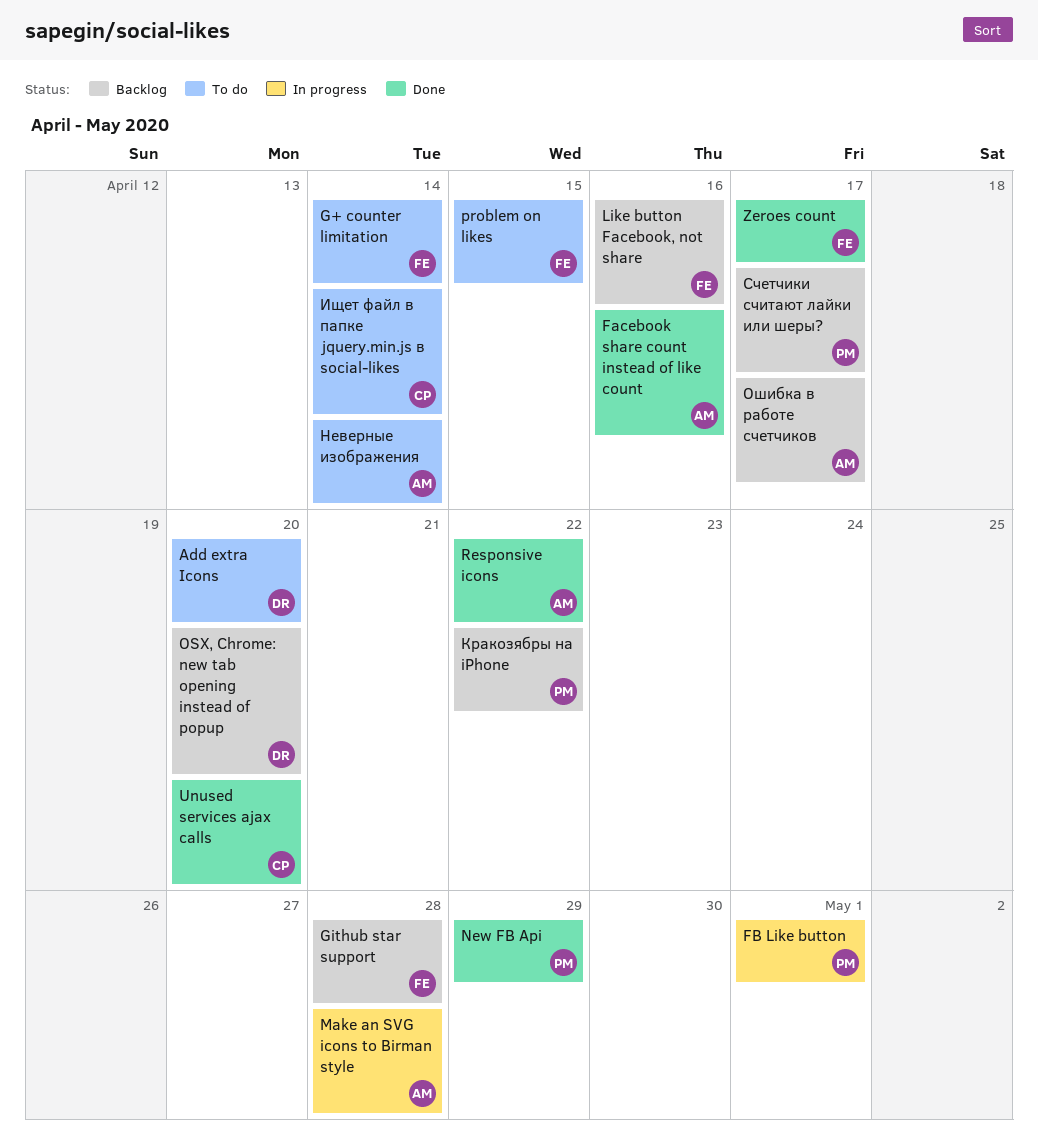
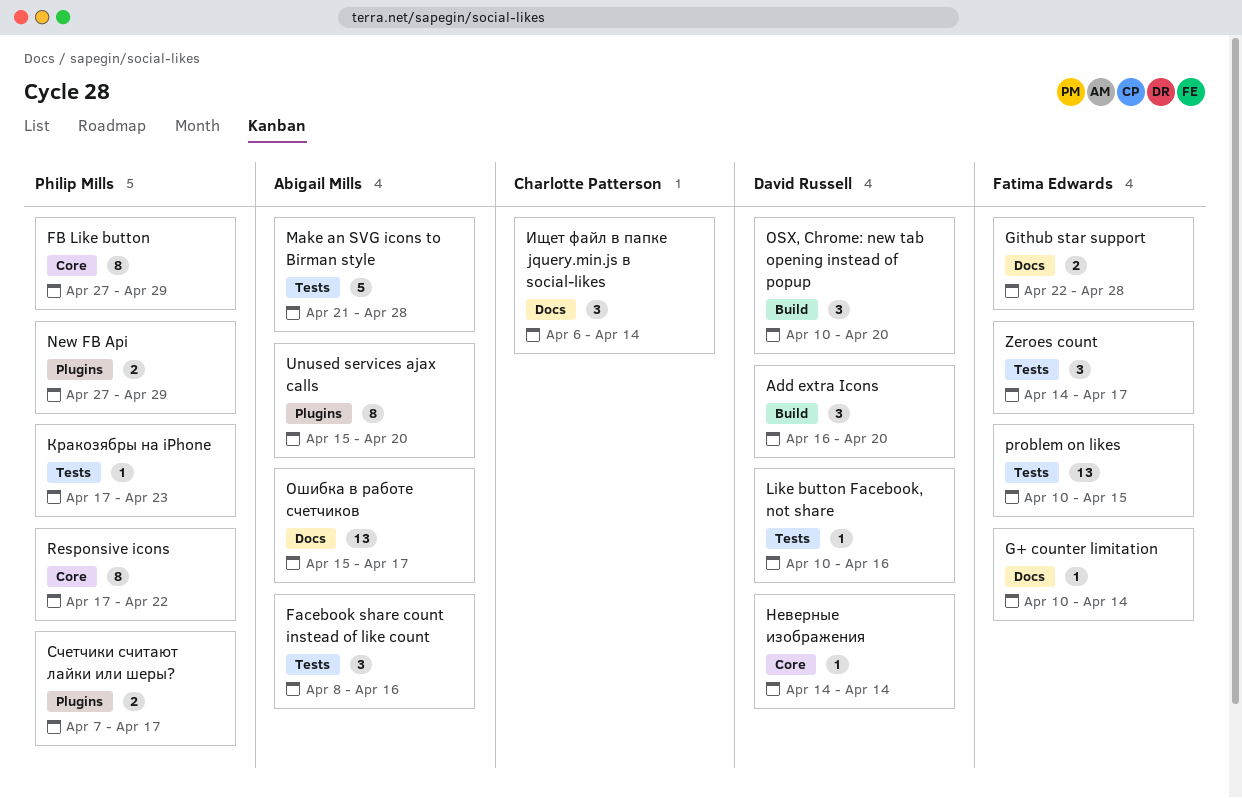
FB Like button, due: May 1 -> Apr 29
Like button Facebook, not share, owner: Fatima Edwards -> David Russell
Responsive icons, owner: Abigail Mills -> Philip Mills
Unused services ajax calls, owner: Charlotte Patterson -> Abigail Mills
Кракозябры на iPhone, due: Apr 22 -> Apr 23
Неверные изображения, owner: Abigail Mills -> David Russell

